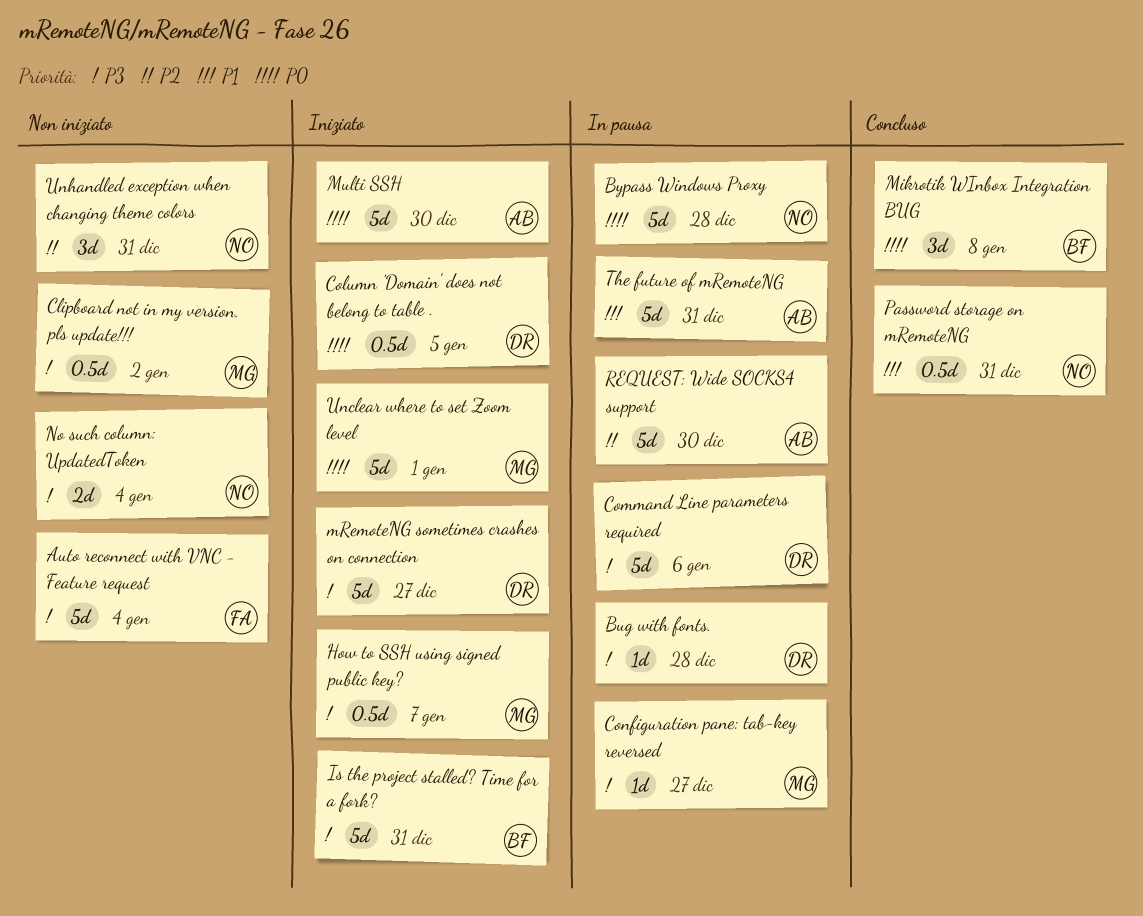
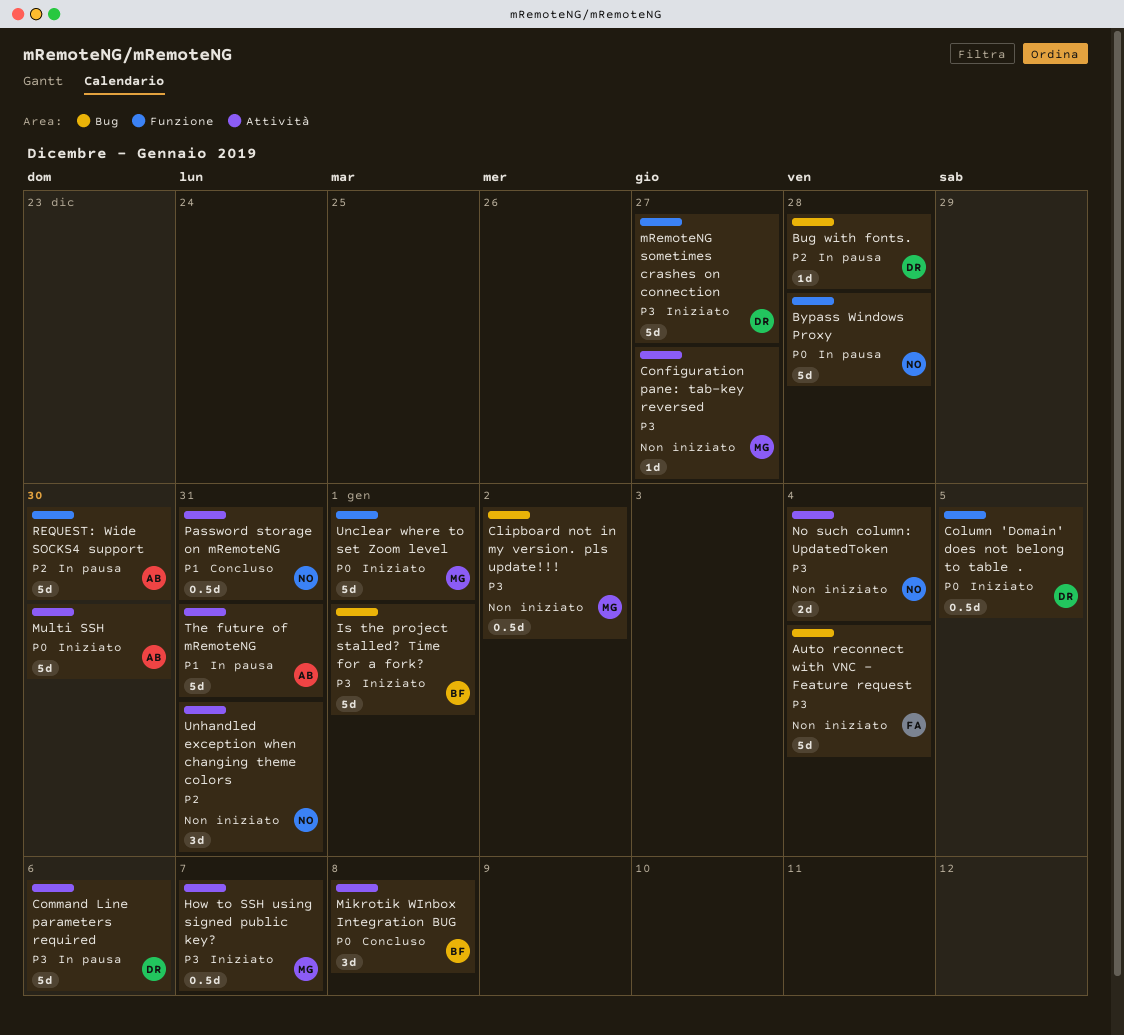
Bug with fonts., priority: P3 -> P2
Configuration pane: tab-key reversed, status: In pausa -> Non iniziato
Is the project stalled? Time for a fork?, due: Dec 31 -> Jan 1

